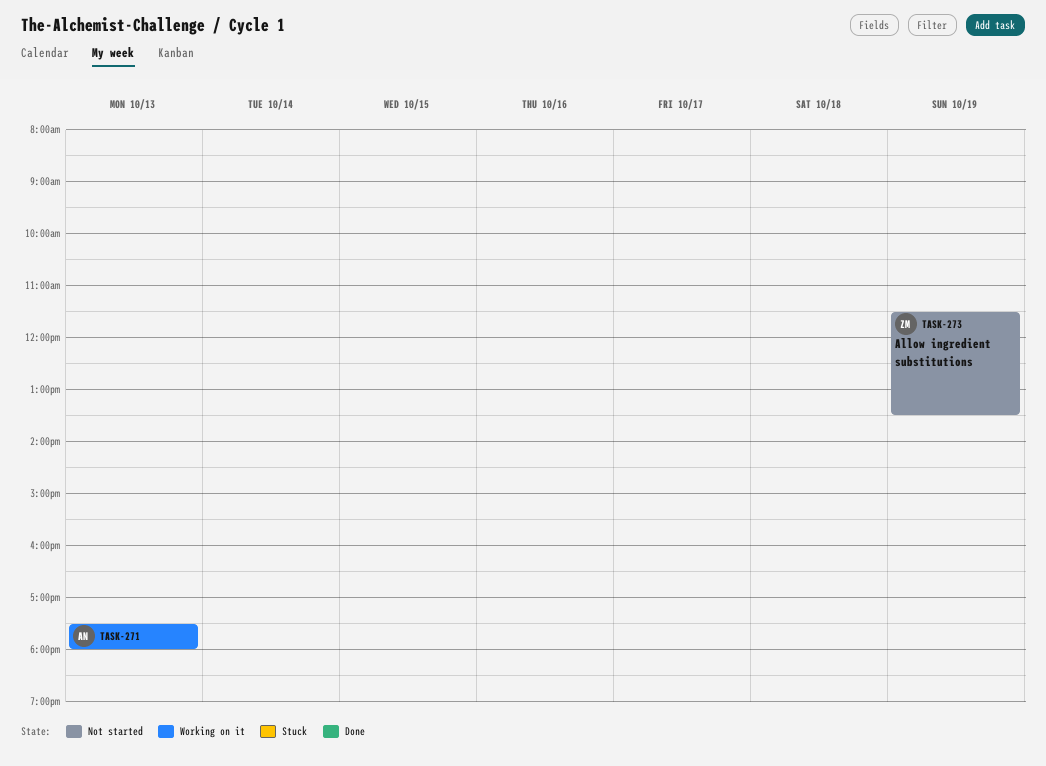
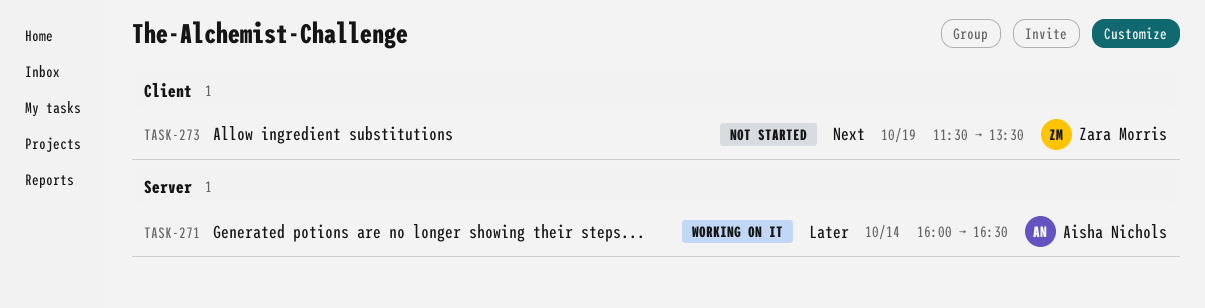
TASK-271, day: Oct 13 -> Oct 14
TASK-271, begins: 17:30 -> 16:00
TASK-271, ends: 18:00 -> 16:30

